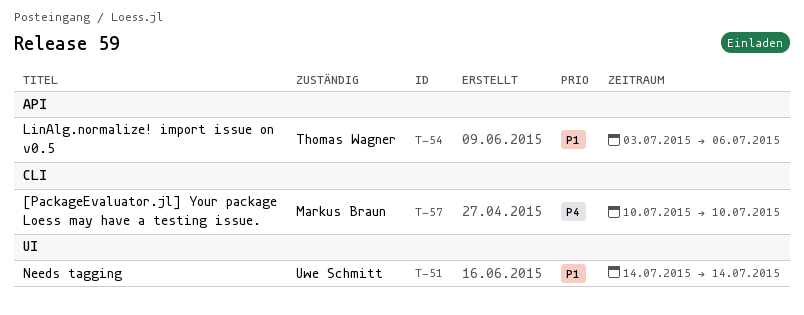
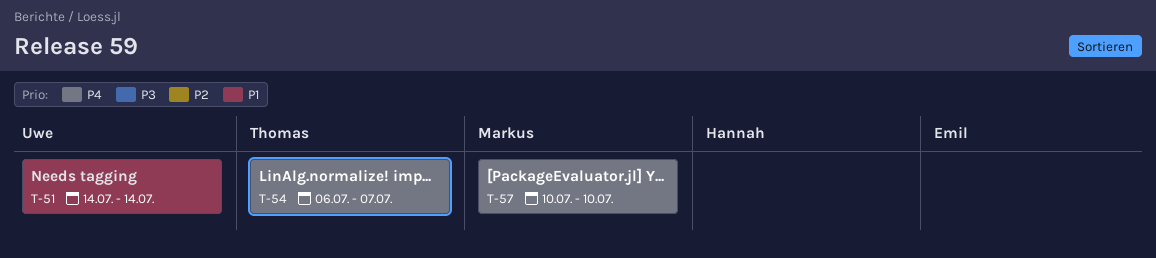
T-54, priority: P1 -> P4
T-54, start: Jul 3 -> Jul 6
T-54, due: Jul 6 -> Jul 7

